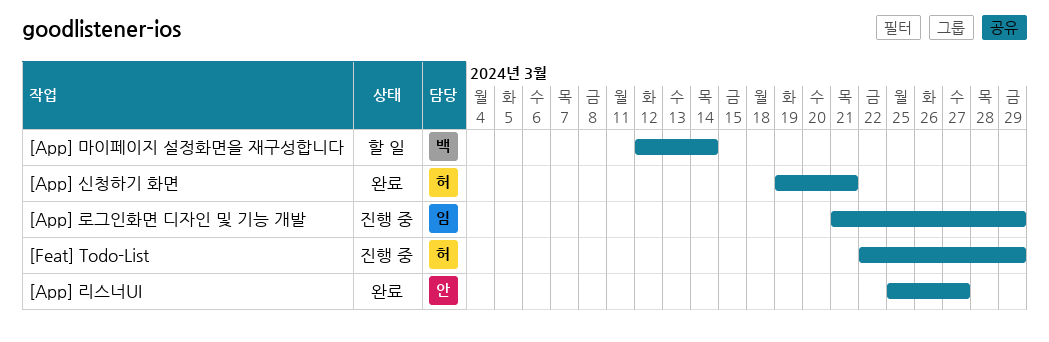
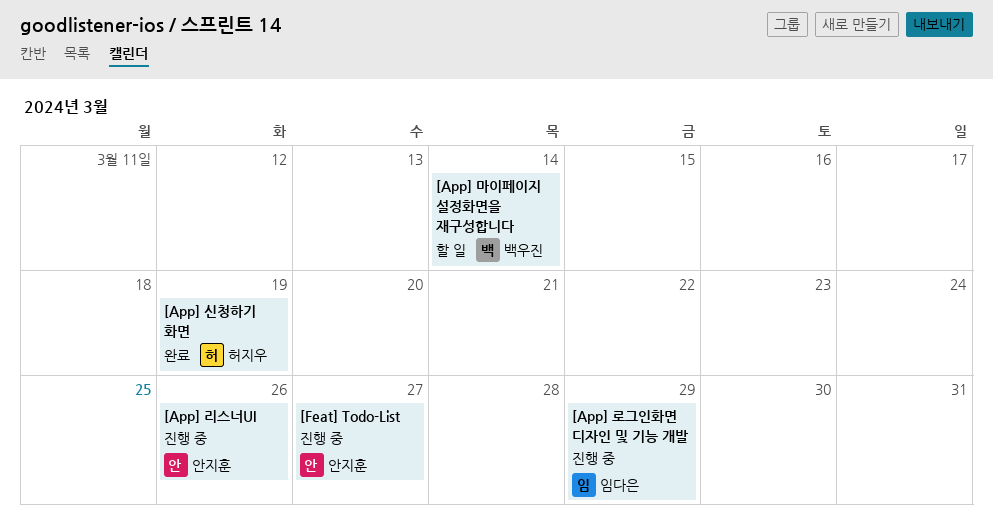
[App] 리스너UI, status: 완료 -> 진행 중
[App] 리스너UI, due: Mar 27 -> Mar 26
[App] 신청하기 화면, due: Mar 21 -> Mar 19
[Feat] Todo-List, owner: 허지우 -> 안지훈
[Feat] Todo-List, due: Mar 29 -> Mar 27

